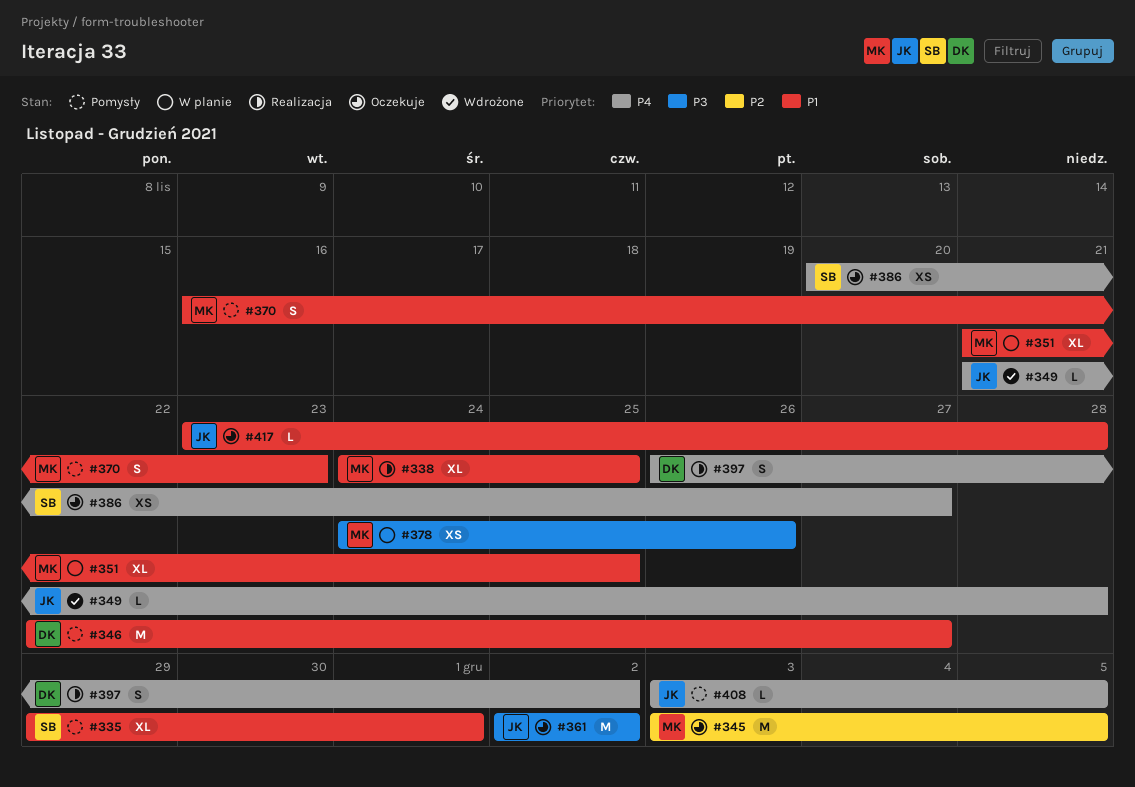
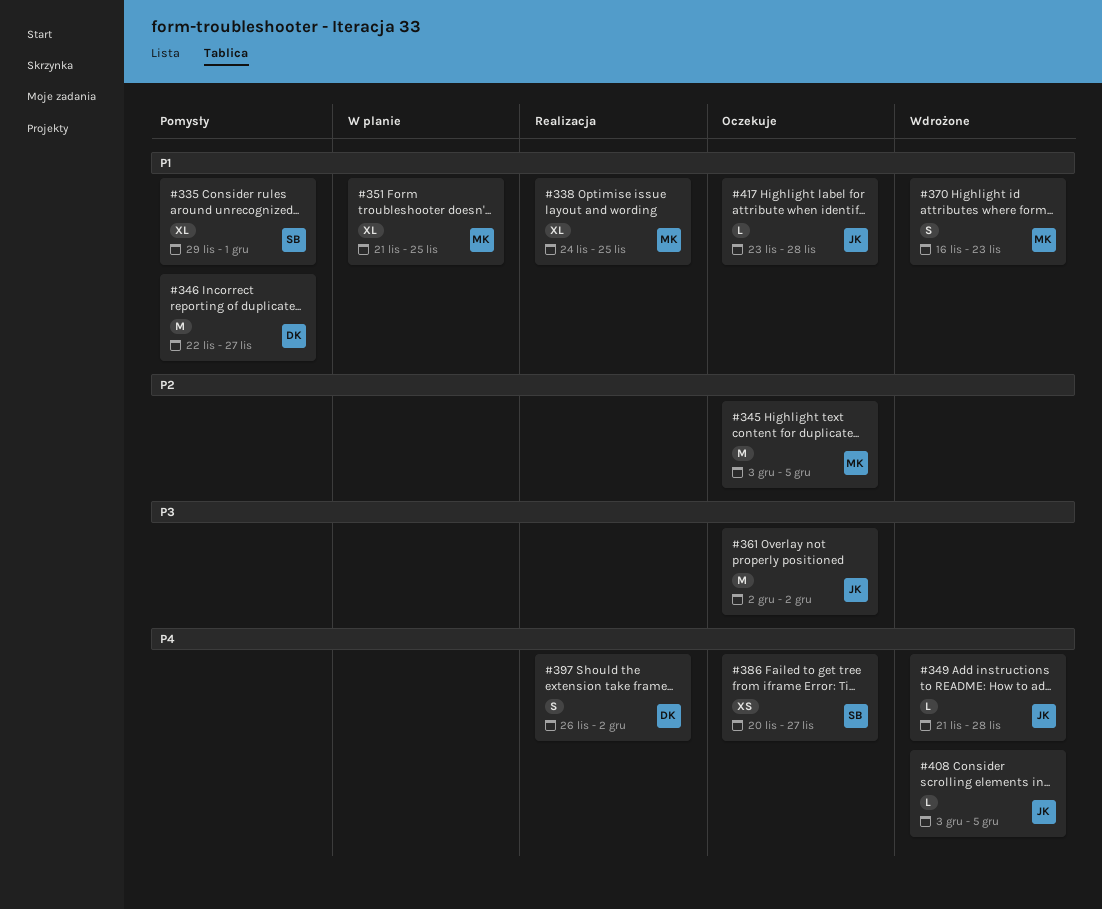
#370, status: Pomysły -> Wdrożone
#378: present -> none
#408, status: Pomysły -> Wdrożone

